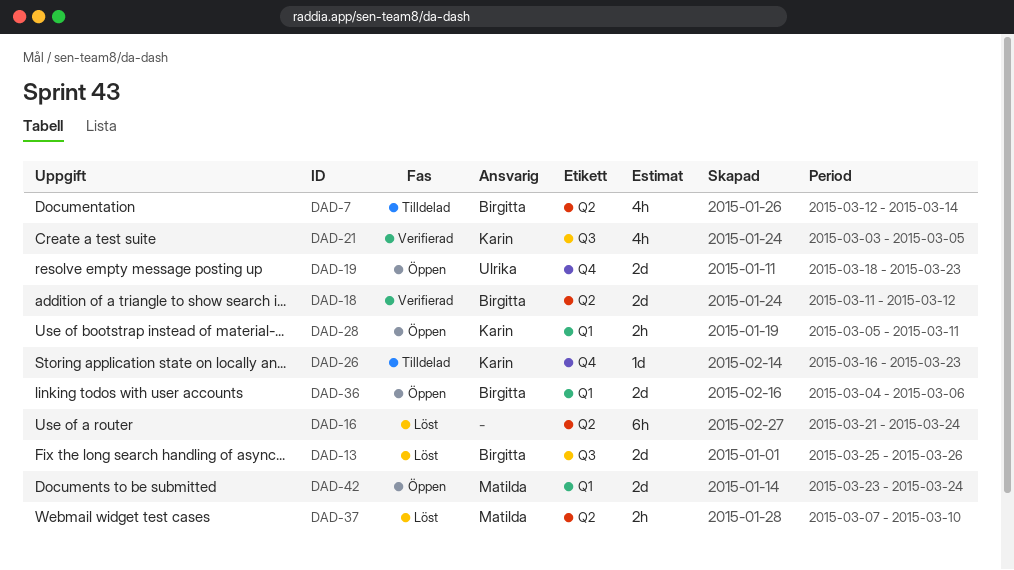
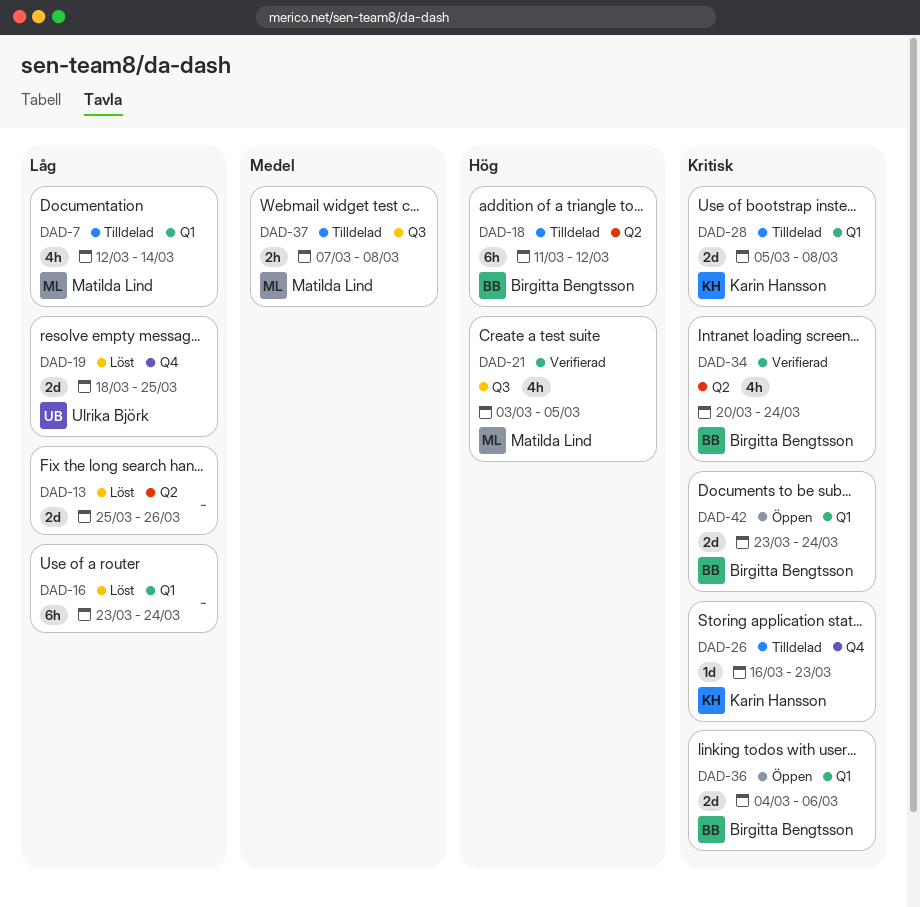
DAD-7, owner: Birgitta Bengtsson -> Matilda Lind
DAD-7, label: Q2 -> Q1
DAD-13, owner: Birgitta Bengtsson -> none
DAD-13, label: Q3 -> Q2
DAD-16, label: Q2 -> Q1
DAD-16, start: Mar 21 -> Mar 23
DAD-18, status: Verifierad -> Tilldelad
DAD-18, estimate: 2d -> 6h
DAD-19, status: Öppen -> Löst
DAD-19, due: Mar 23 -> Mar 25
DAD-21, owner: Karin Hansson -> Matilda Lind
DAD-28, status: Öppen -> Tilldelad
DAD-28, estimate: 2h -> 2d
DAD-28, due: Mar 11 -> Mar 8
DAD-34: none -> present
DAD-37, status: Löst -> Tilldelad
DAD-37, label: Q2 -> Q3
DAD-37, due: Mar 10 -> Mar 8
DAD-42, owner: Matilda Lind -> Birgitta Bengtsson

